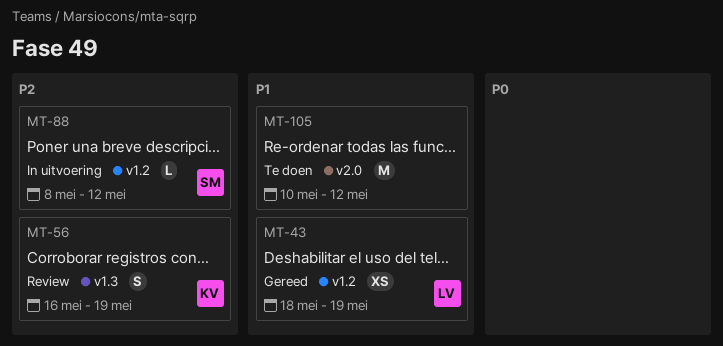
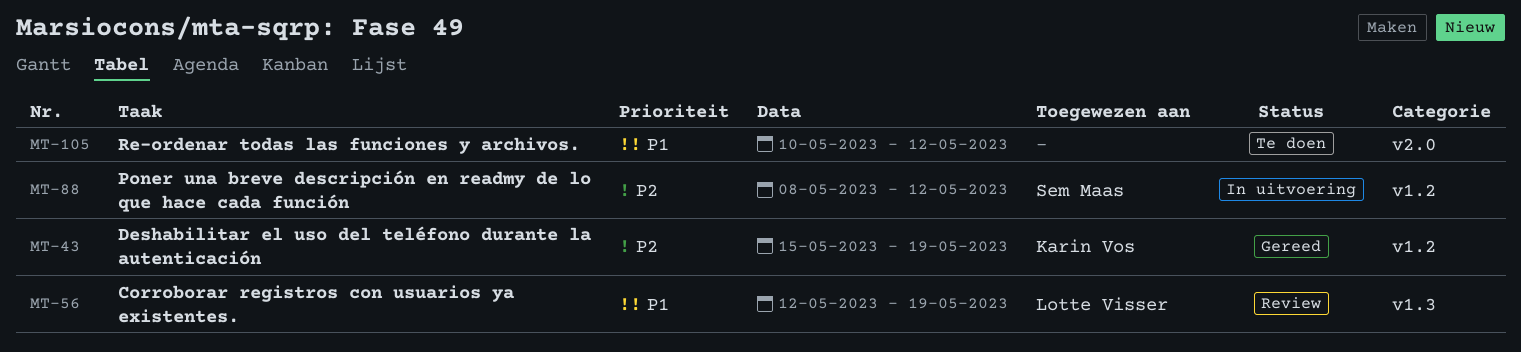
MT-43, owner: Lotte Visser -> Karin Vos
MT-43, priority: P1 -> P2
MT-43, start: May 18 -> May 15
MT-56, owner: Karin Vos -> Lotte Visser
MT-56, priority: P2 -> P1
MT-56, start: May 16 -> May 12

